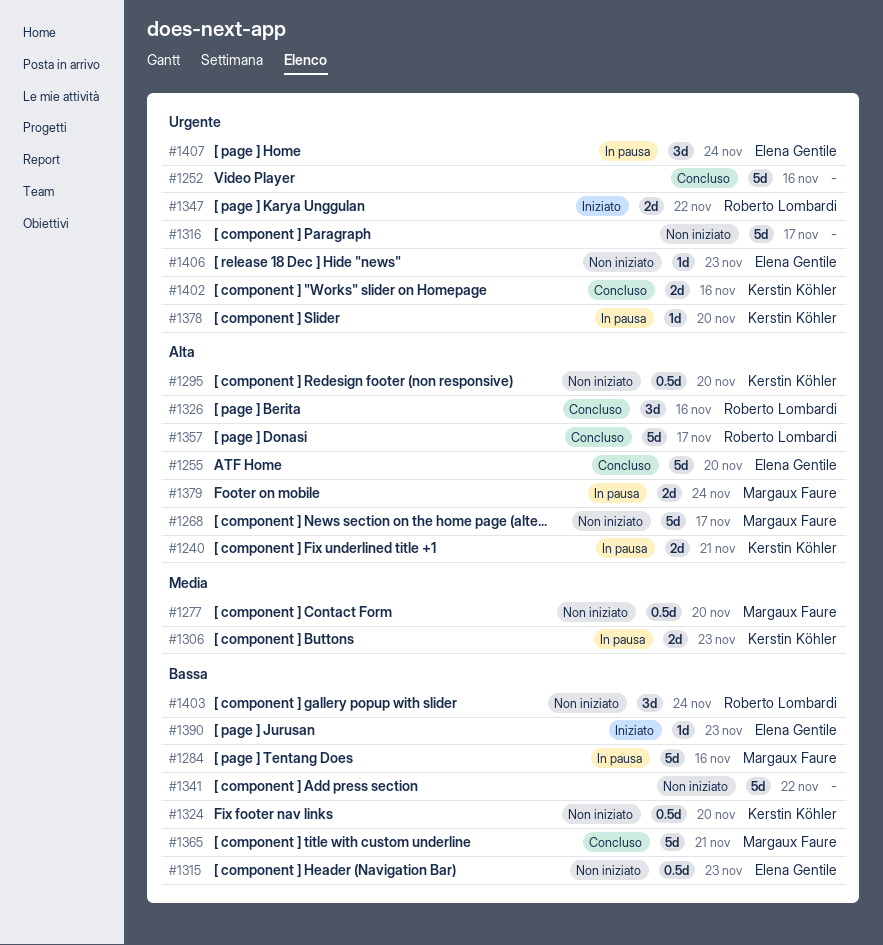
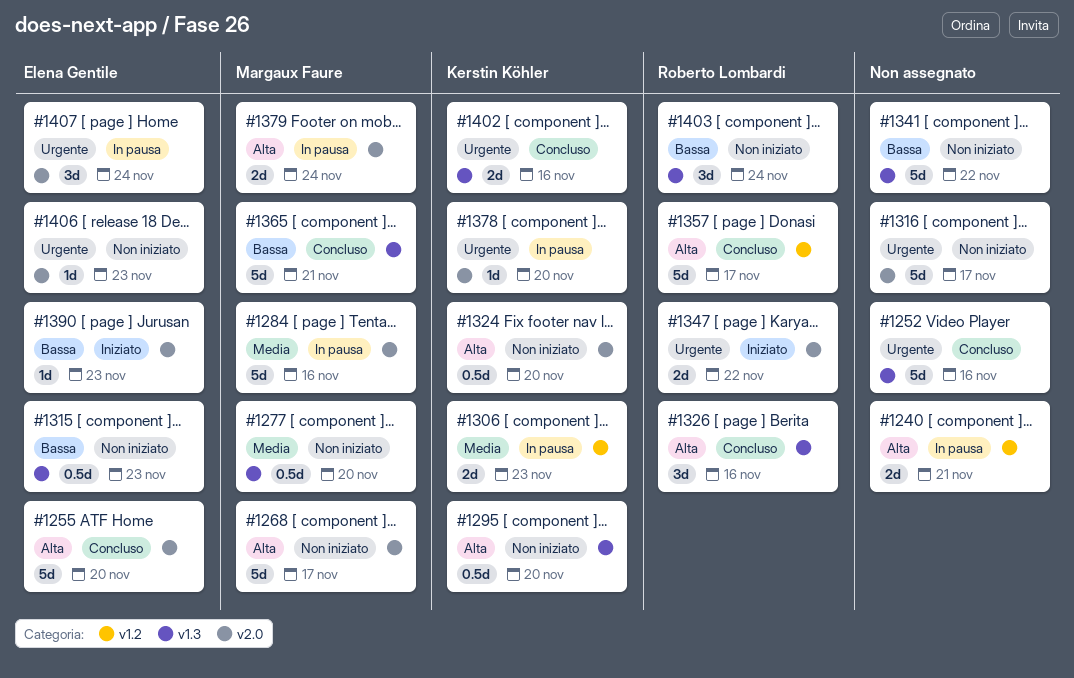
#1240, owner: Kerstin Köhler -> none
#1284, priority: Bassa -> Media
#1324, priority: Bassa -> Alta

